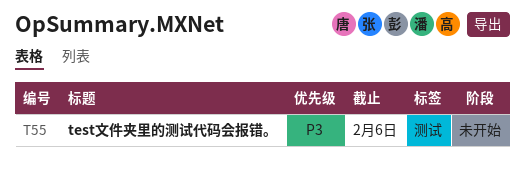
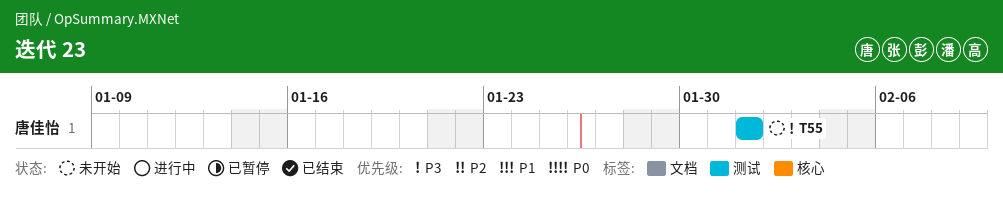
T55, due: Feb 6 -> Feb 1

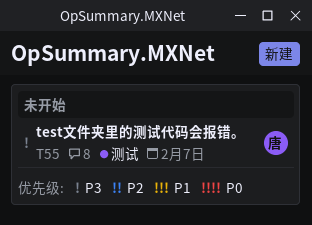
T55, due: Feb 1 -> Feb 7

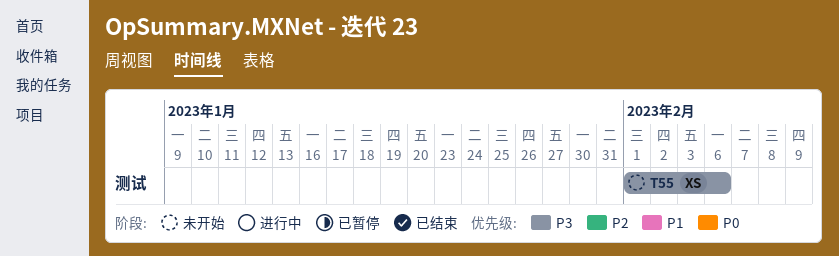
T55, due: Feb 7 -> Feb 6

